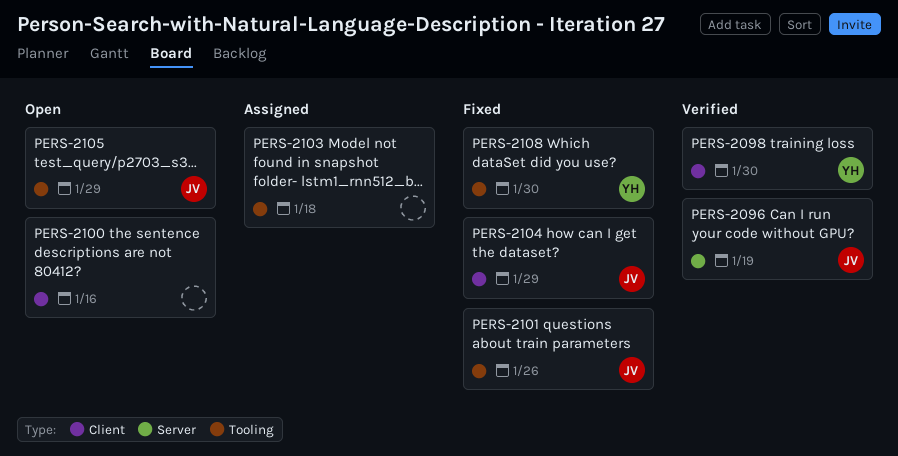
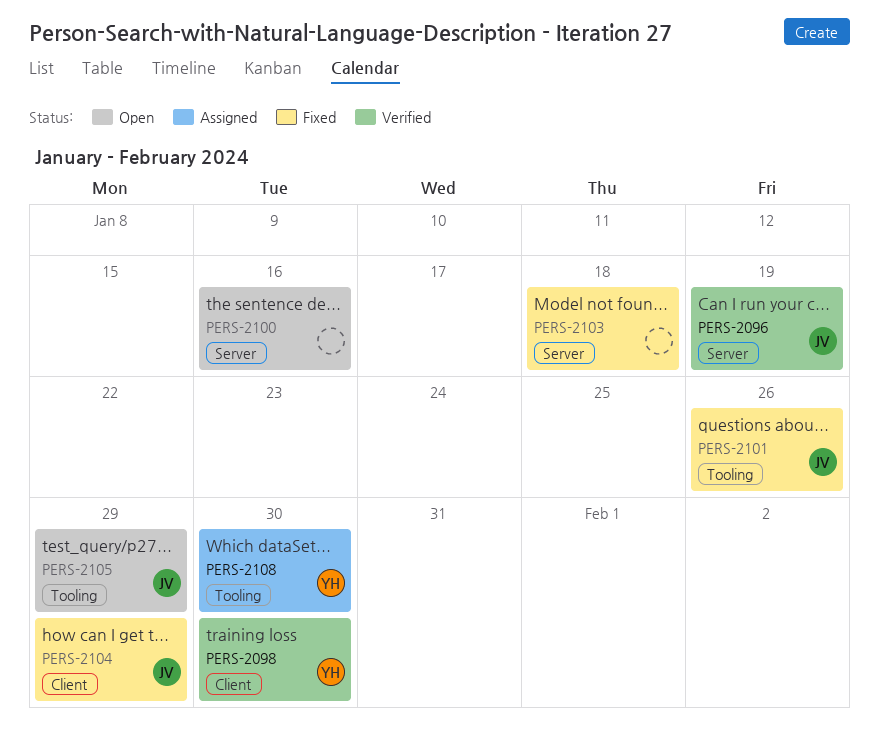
PERS-2100, label: Client -> Server
PERS-2103, status: Assigned -> Fixed
PERS-2103, label: Tooling -> Server
PERS-2108, status: Fixed -> Assigned

